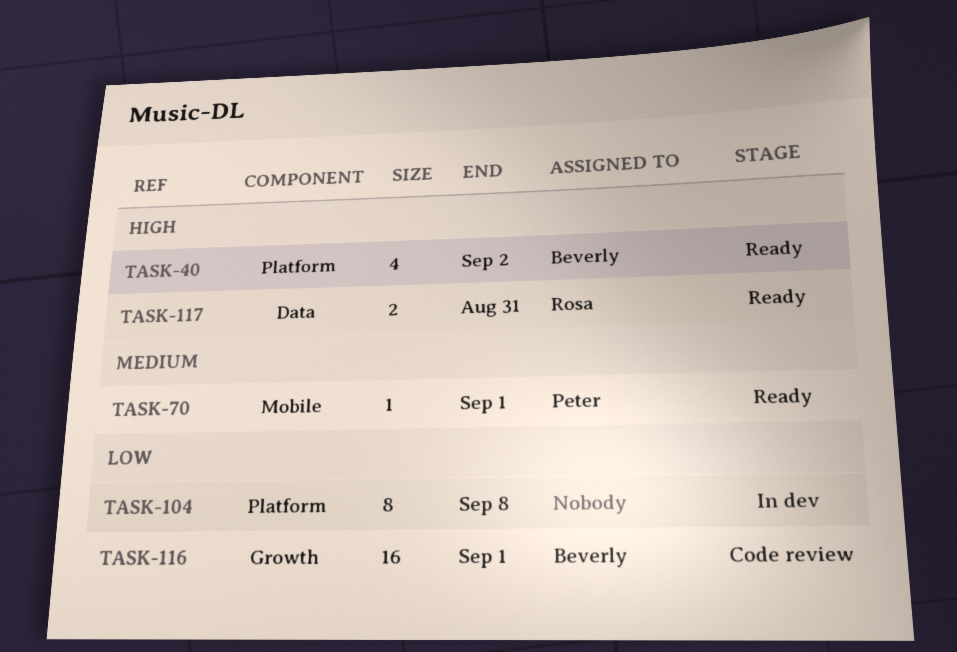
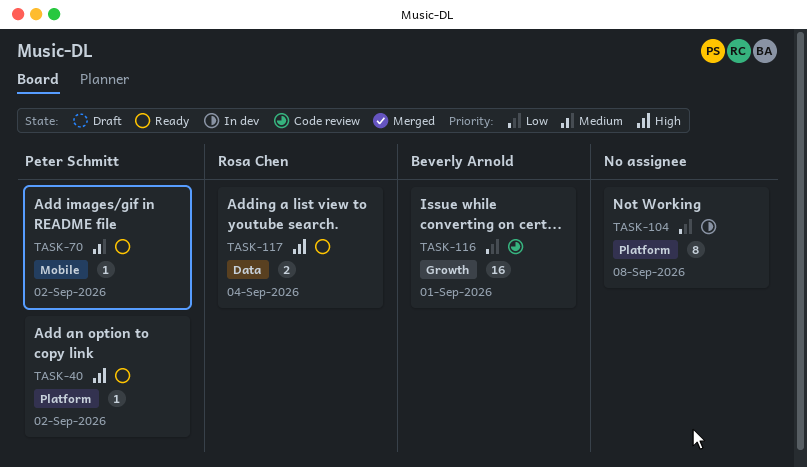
TASK-40, owner: Beverly Arnold -> Peter Schmitt
TASK-40, estimate: 4 -> 1
TASK-70, due: Sep 1 -> Sep 2
TASK-117, due: Aug 31 -> Sep 4

